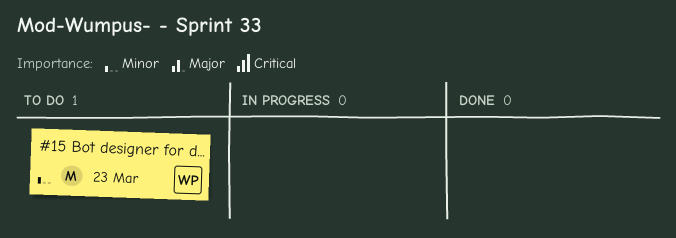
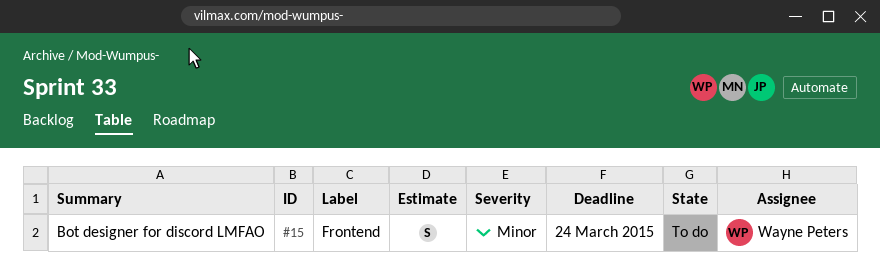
#15, estimate: M -> S
#15, due: Mar 23 -> Mar 24

